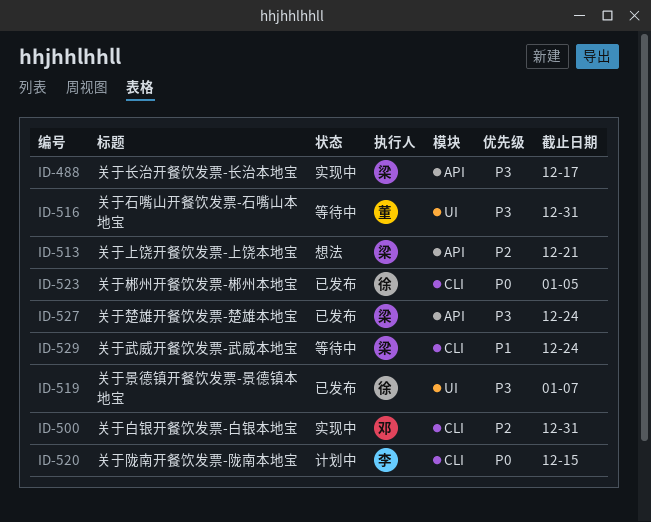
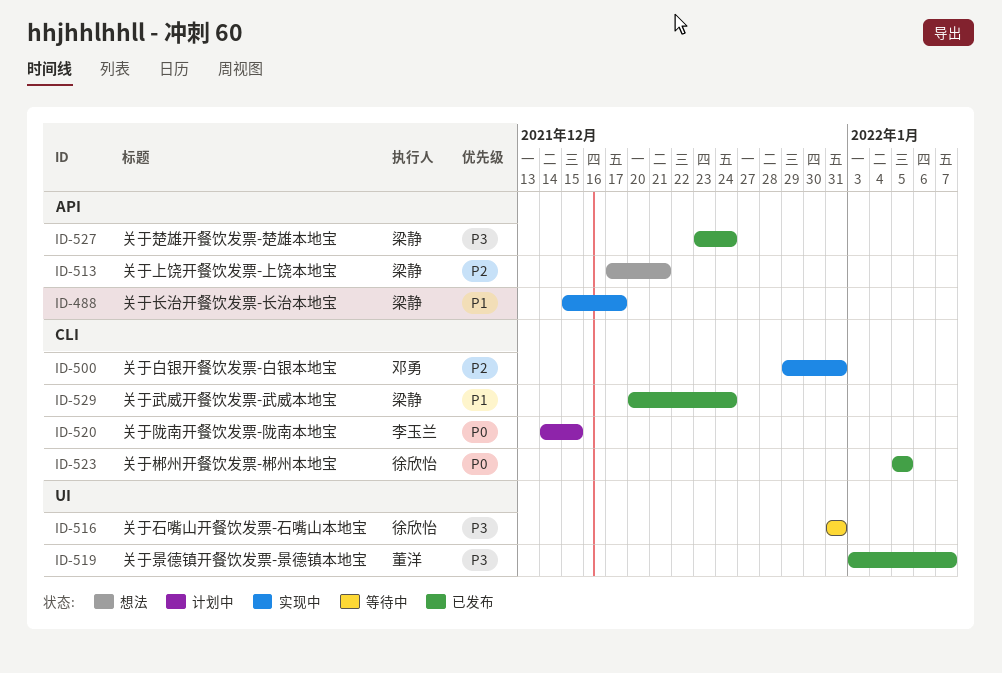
ID-488, priority: P3 -> P1
ID-516, owner: 董洋 -> 徐欣怡
ID-519, owner: 徐欣怡 -> 董洋
ID-529, status: 等待中 -> 已发布

